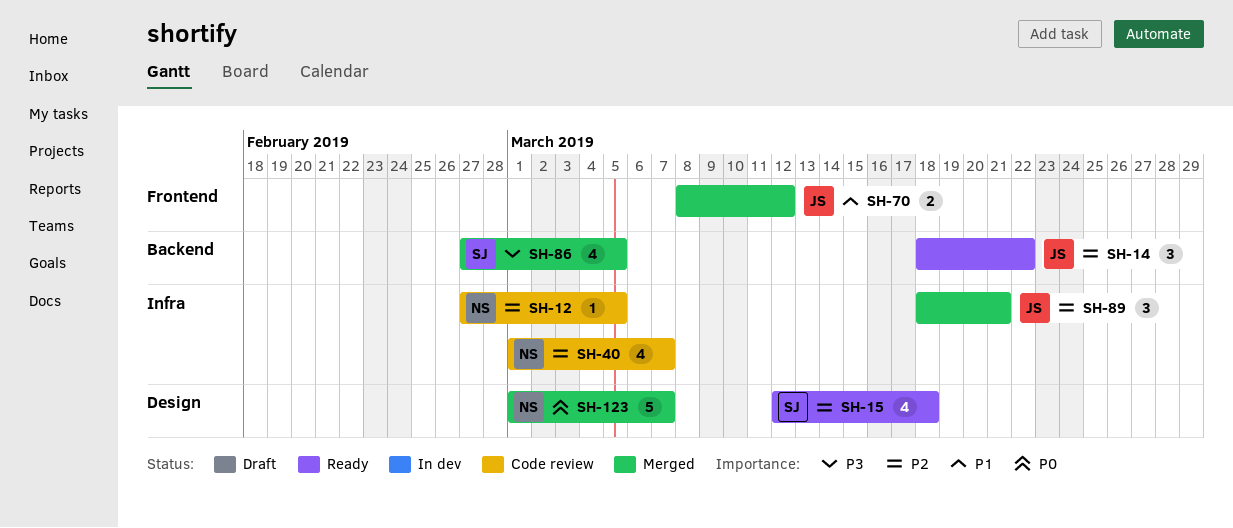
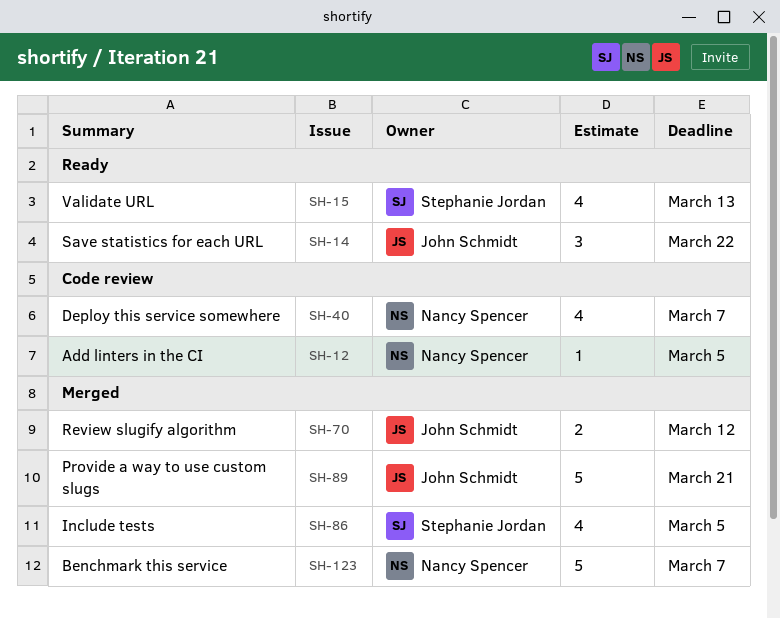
SH-15, due: Mar 18 -> Mar 13
SH-89, estimate: 3 -> 5

